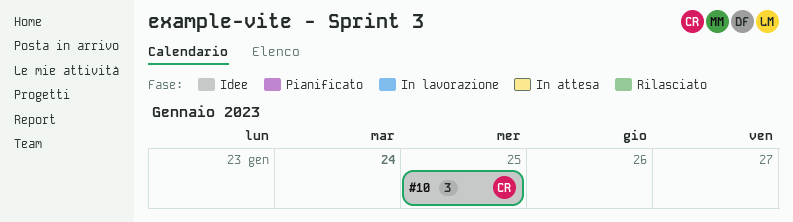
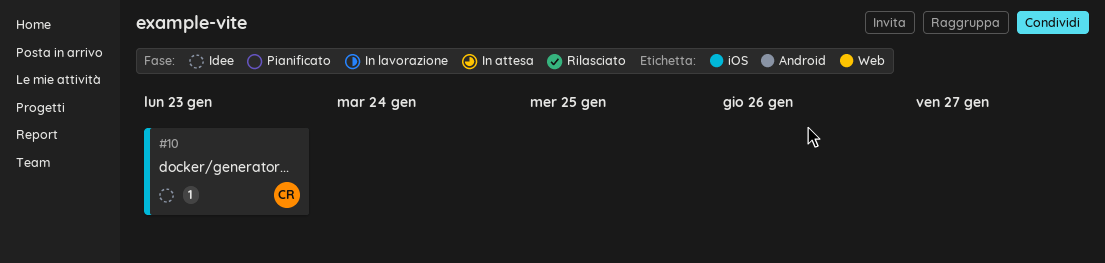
#10, estimate: 3 -> 1
#10, due: Jan 25 -> Jan 23

